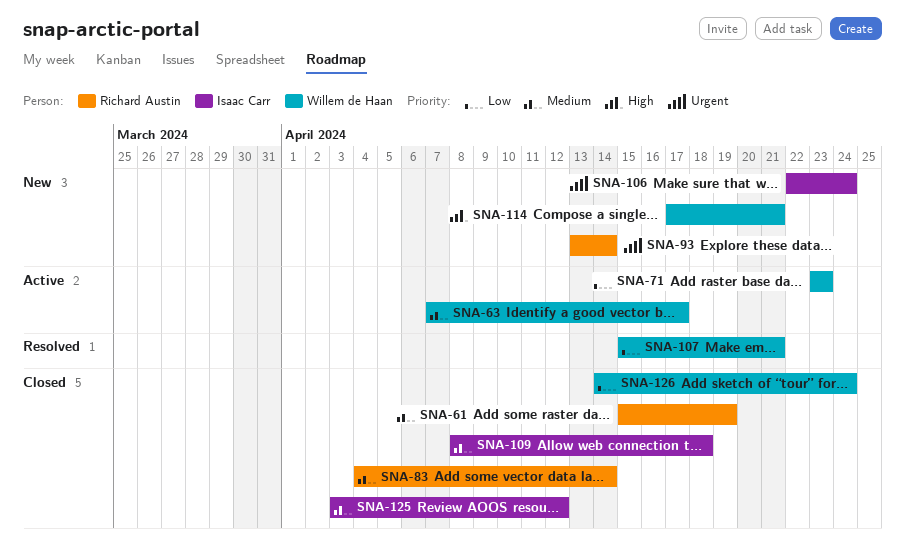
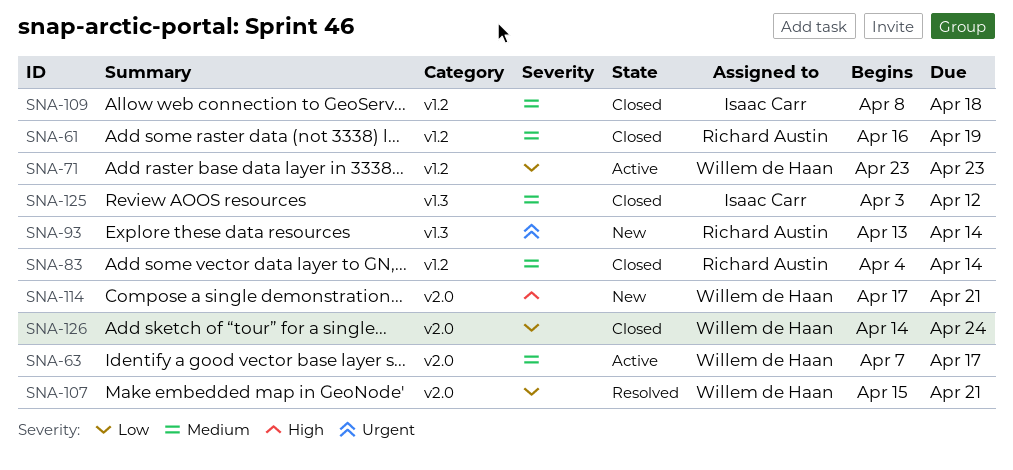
SNA-61, start: Apr 15 -> Apr 16
SNA-106: present -> none

